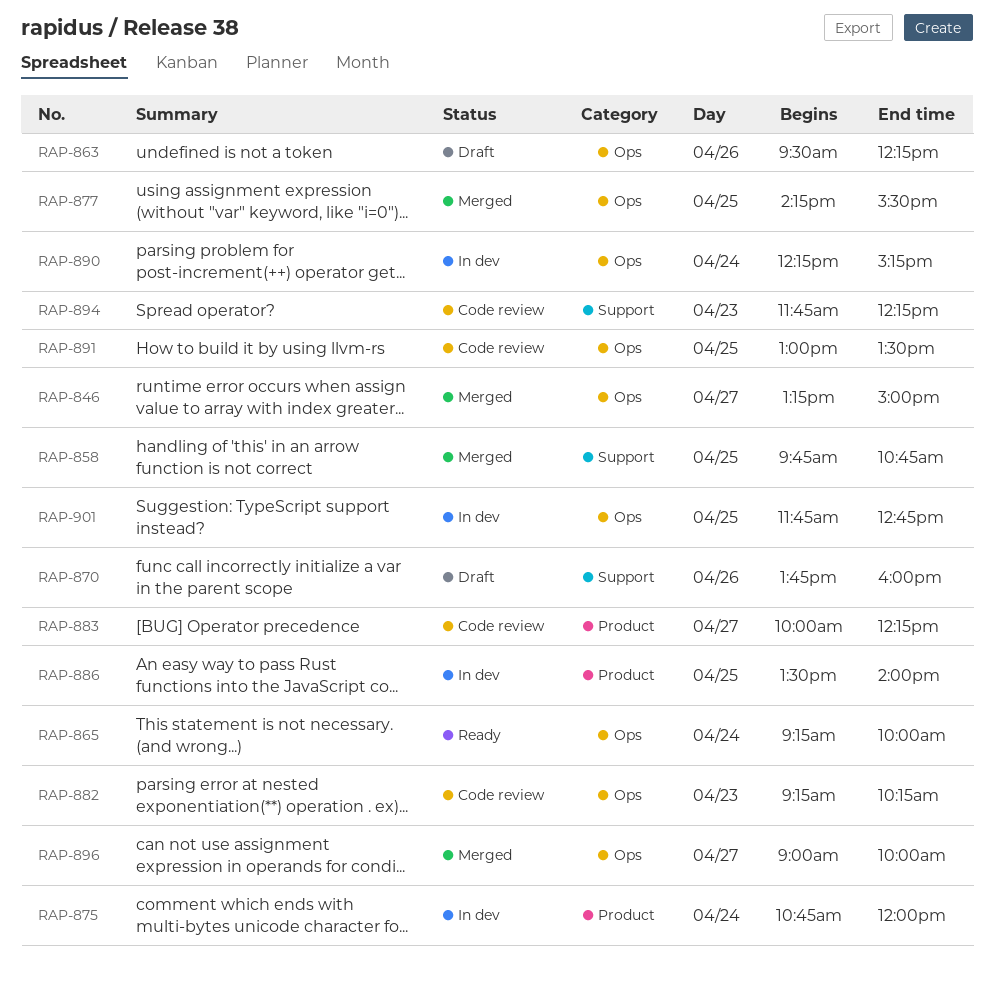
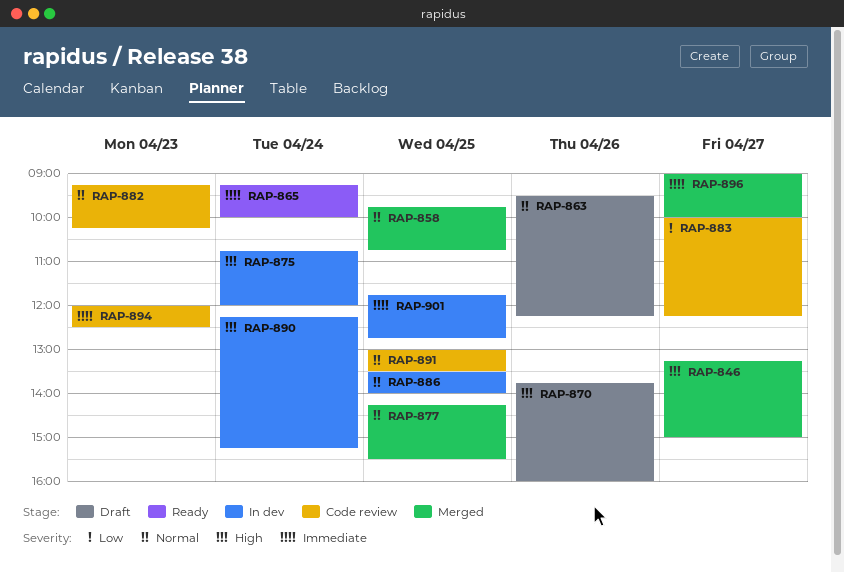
RAP-894, begins: 11:45 -> 12:00
RAP-894, ends: 12:15 -> 12:30

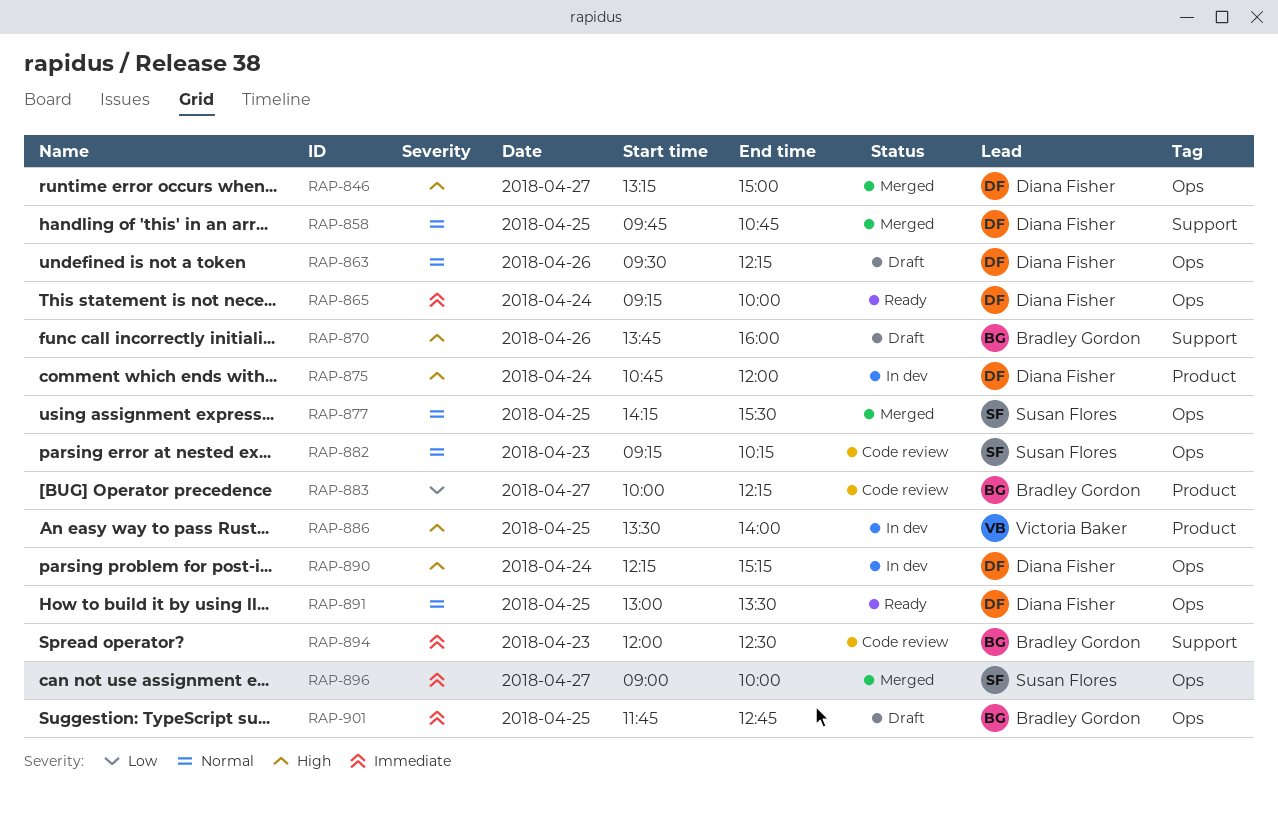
RAP-886, priority: Normal -> High
RAP-891, status: Code review -> Ready
RAP-901, status: In dev -> Draft

